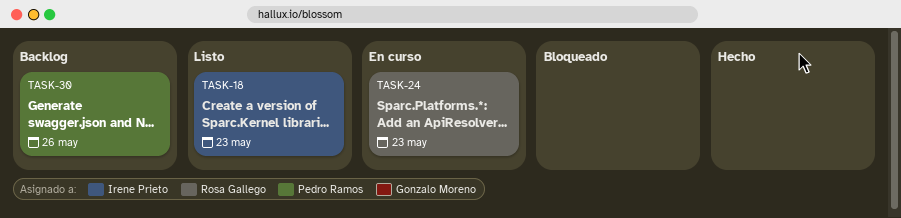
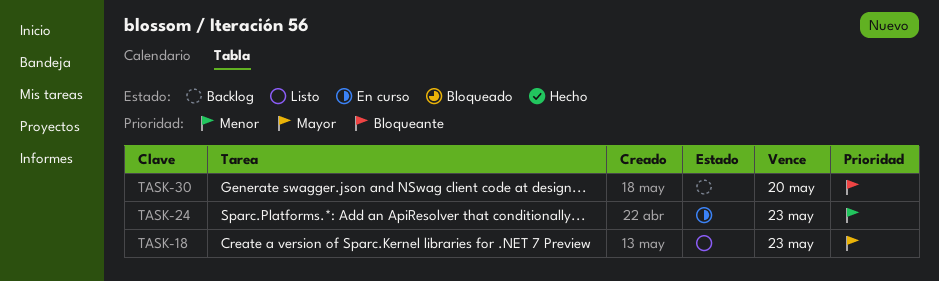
TASK-30, due: May 26 -> May 20

